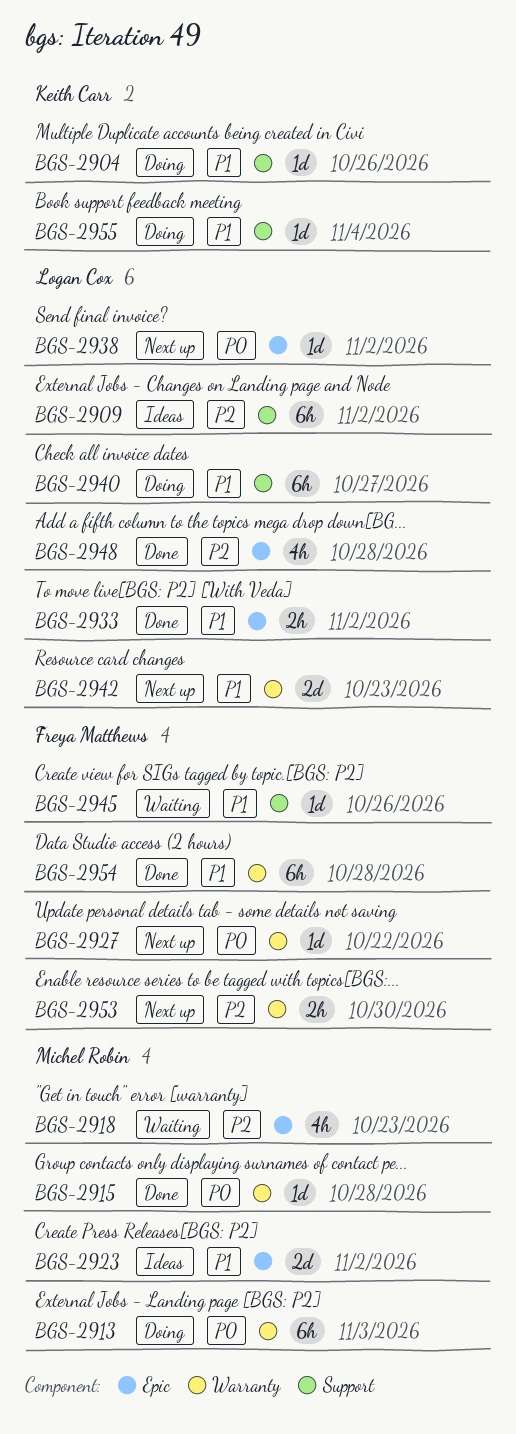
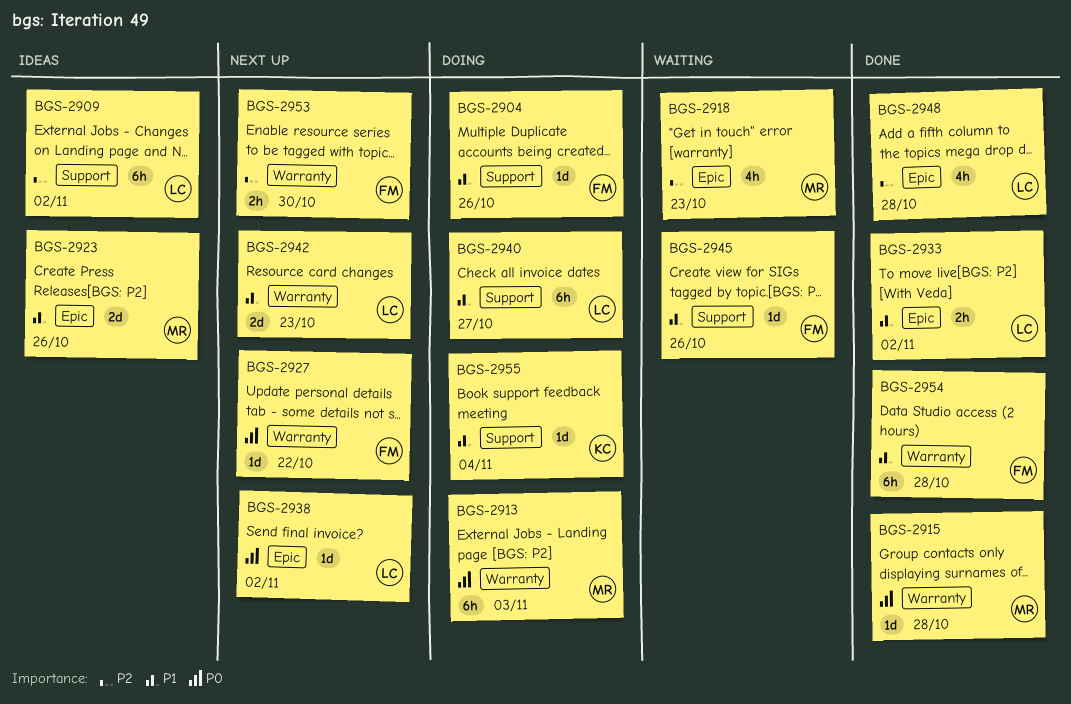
BGS-2904, owner: Keith Carr -> Freya Matthews
BGS-2923, due: Nov 2 -> Oct 26

